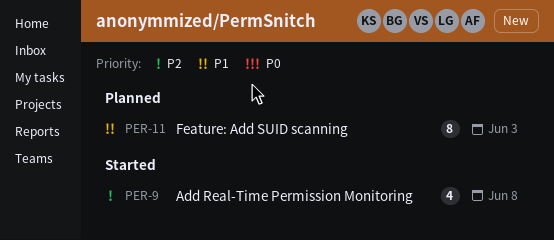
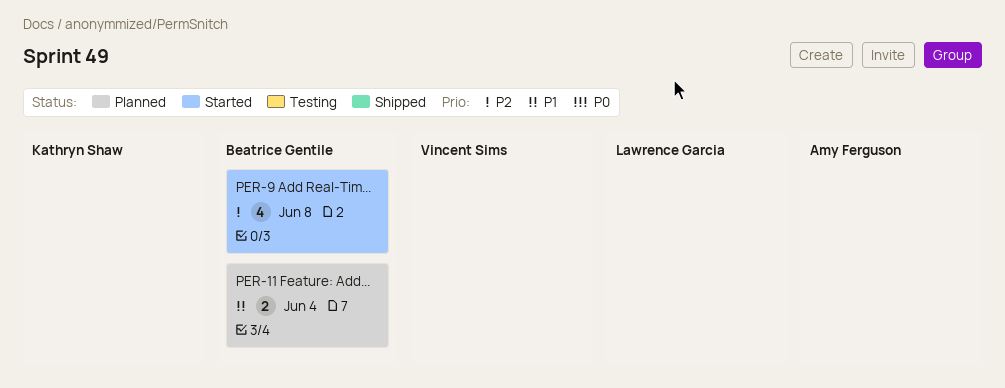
PER-11, estimate: 8 -> 2
PER-11, due: Jun 3 -> Jun 4

